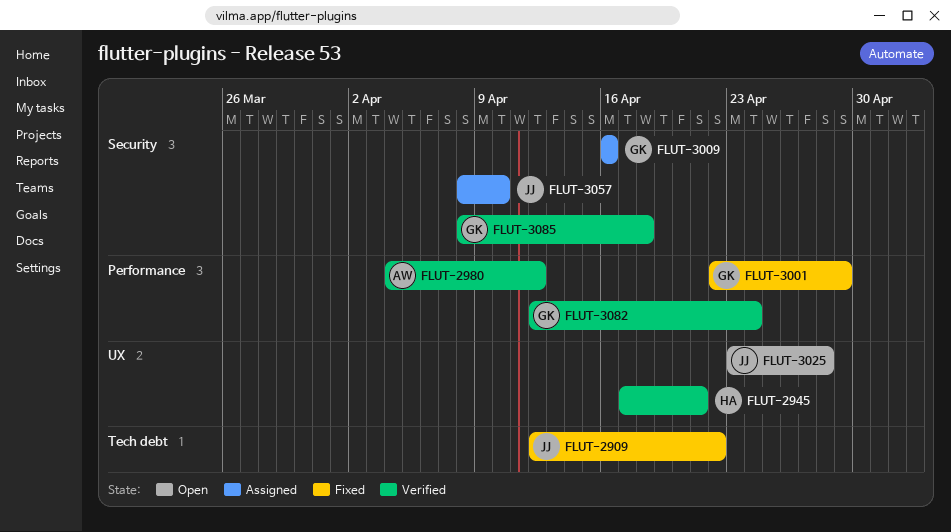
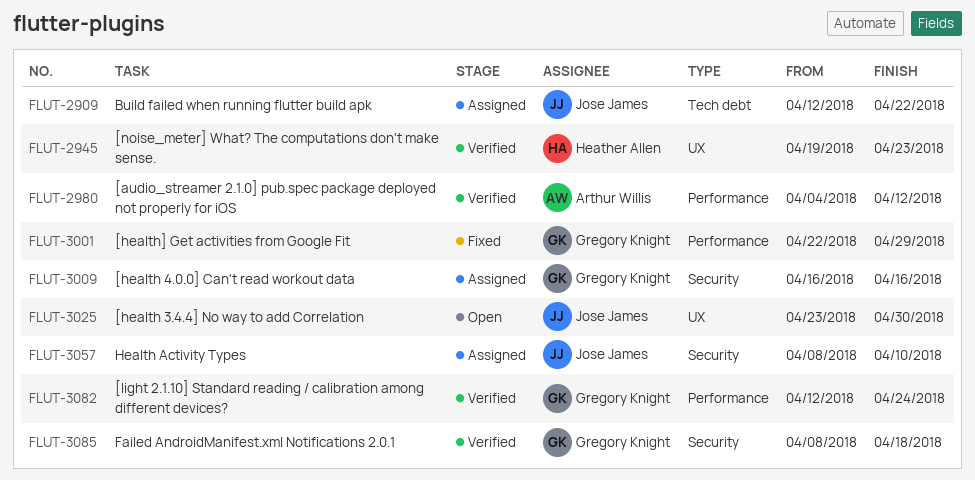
FLUT-2909, status: Fixed -> Assigned
FLUT-2945, start: Apr 17 -> Apr 19
FLUT-2945, due: Apr 21 -> Apr 23
FLUT-3025, due: Apr 28 -> Apr 30

